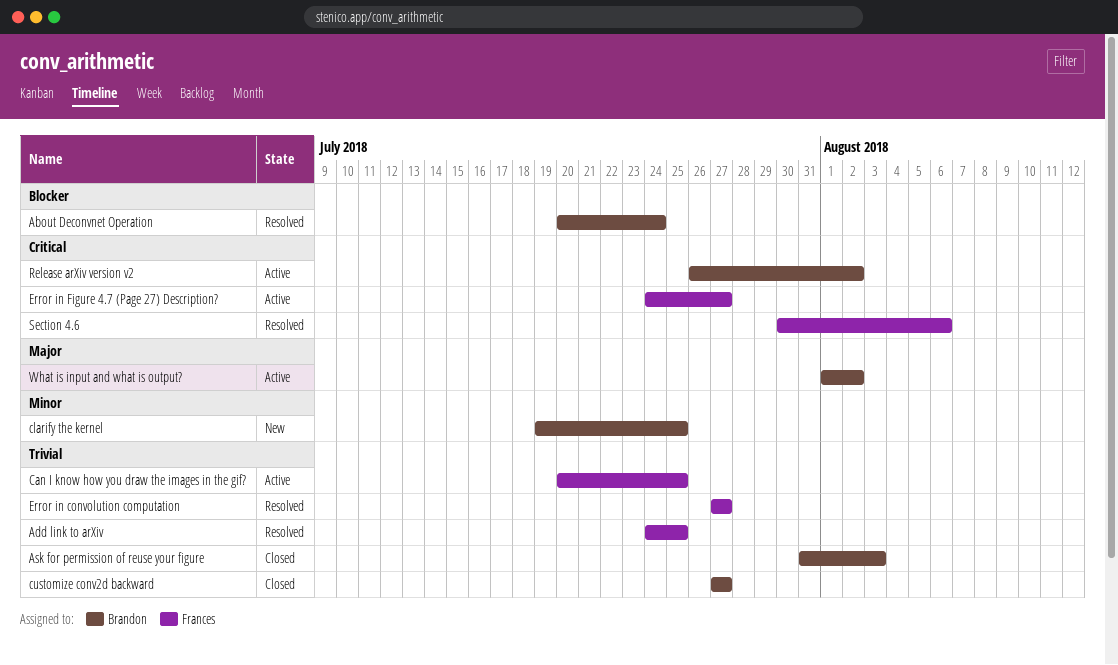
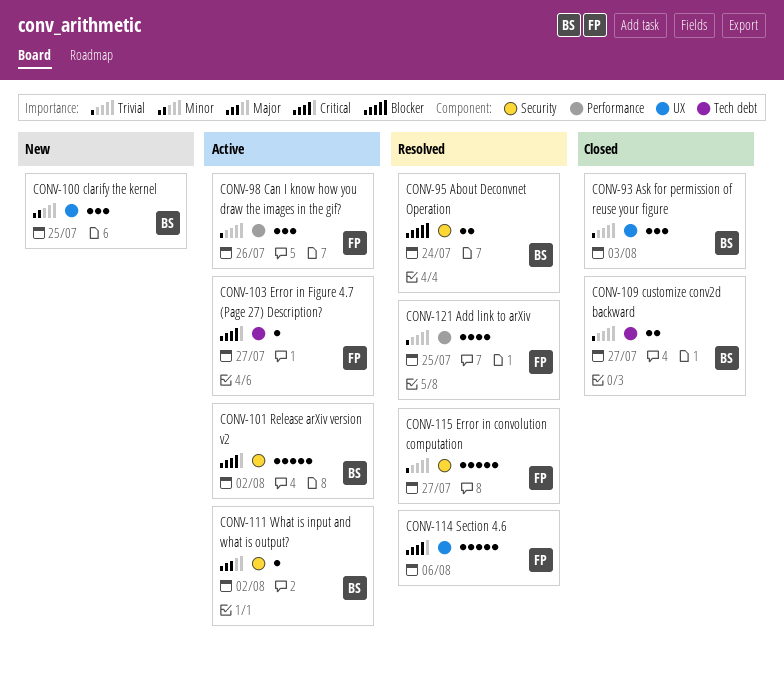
Can I know how you draw the images in the gif?, due: Jul 25 -> Jul 26

